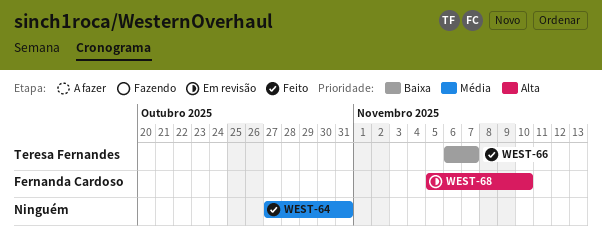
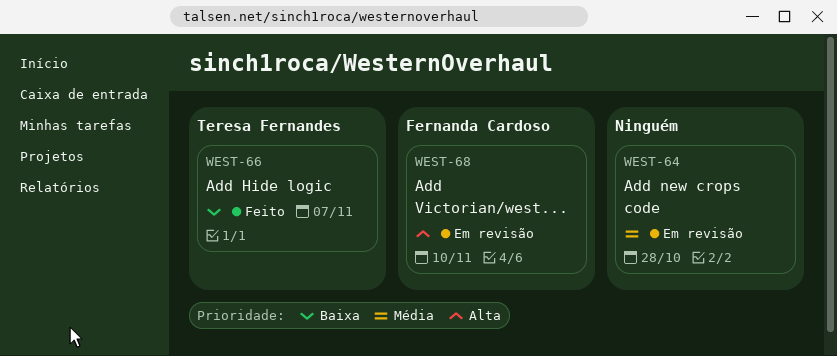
WEST-64, status: Feito -> Em revisão
WEST-64, due: Oct 31 -> Oct 28

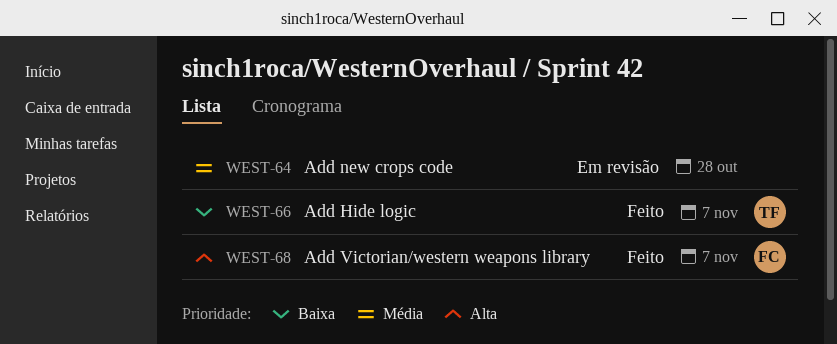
WEST-68, status: Em revisão -> Feito
WEST-68, due: Nov 10 -> Nov 7

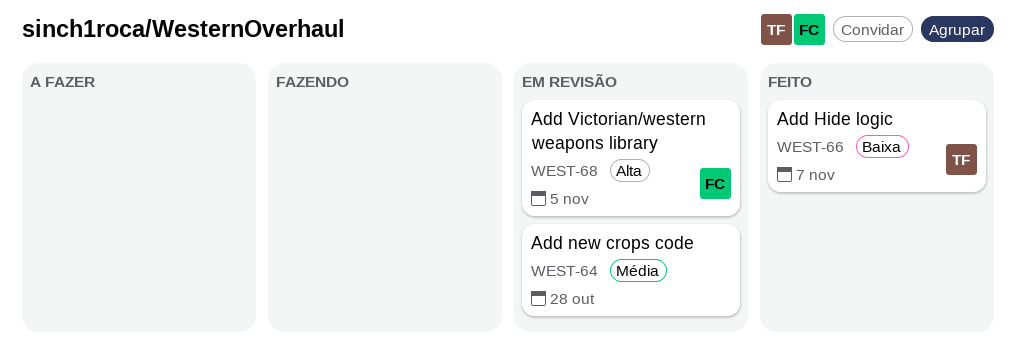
WEST-68, status: Feito -> Em revisão
WEST-68, due: Nov 7 -> Nov 5

